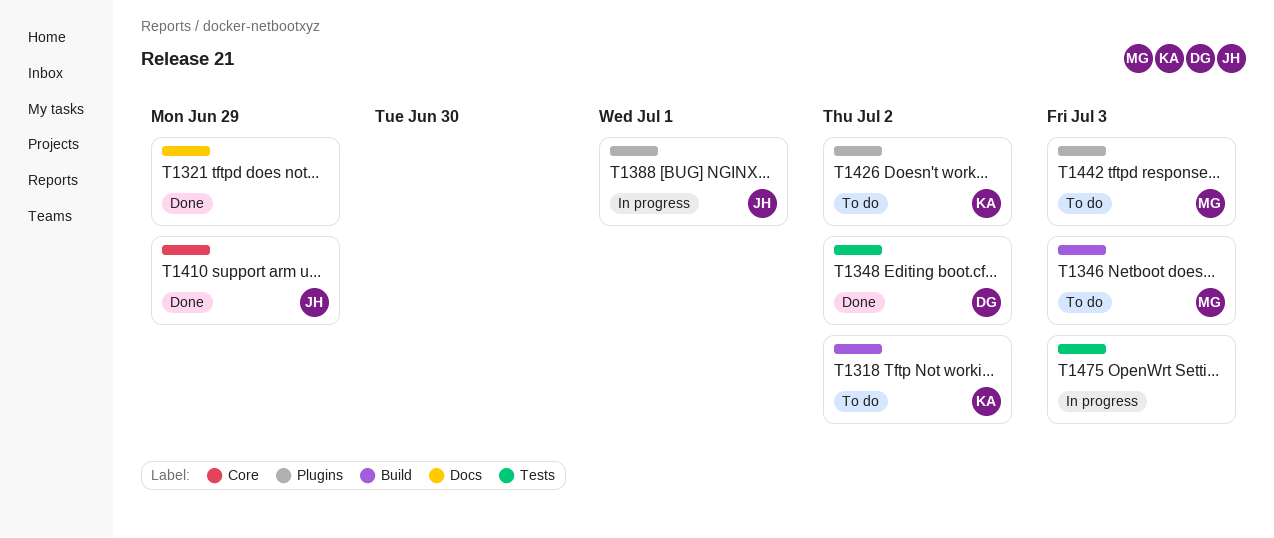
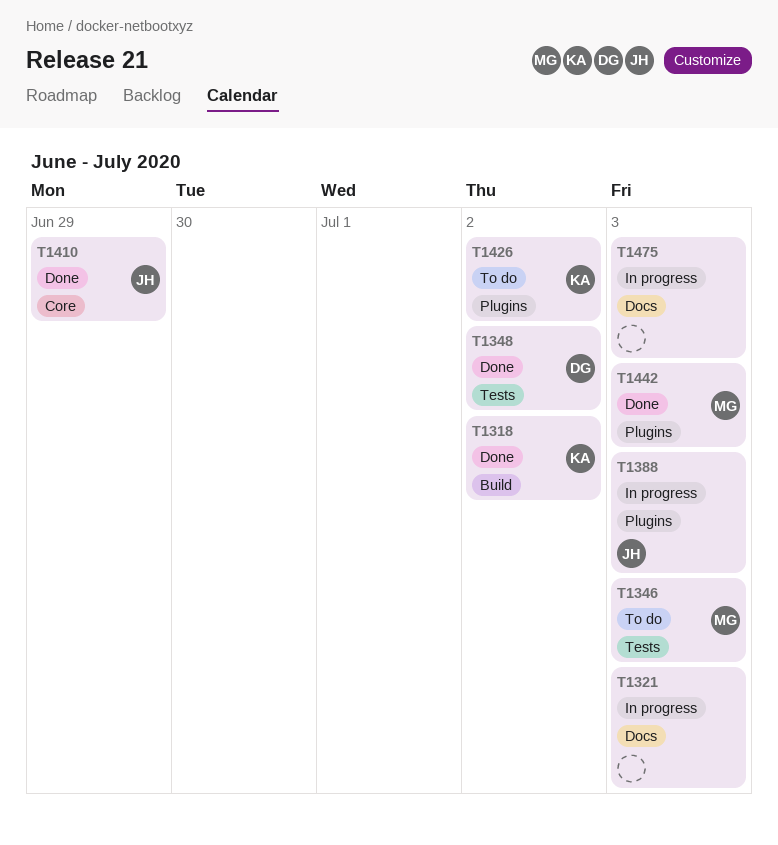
T1318, status: To do -> Done
T1321, status: Done -> In progress
T1321, due: Jun 29 -> Jul 3
T1346, label: Build -> Tests
T1388, due: Jul 1 -> Jul 3
T1442, status: To do -> Done
T1475, label: Tests -> Docs

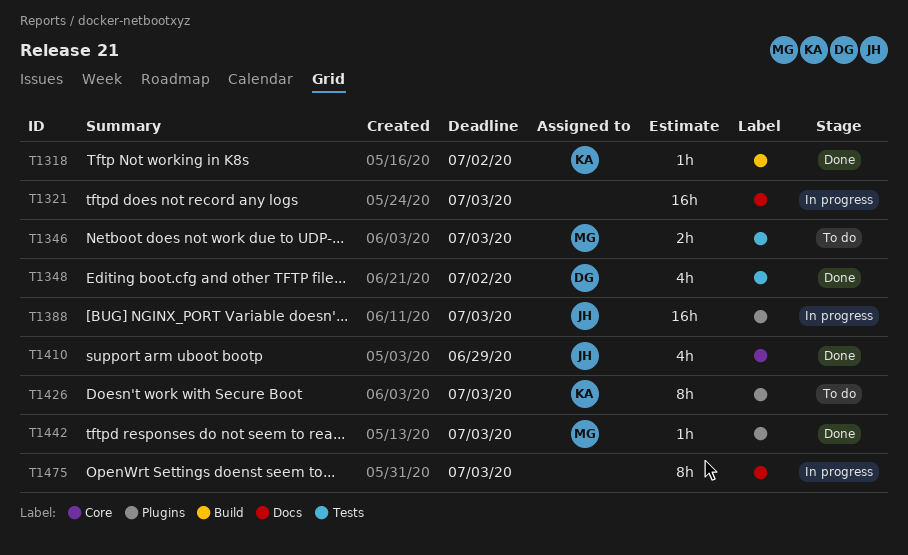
T1426, due: Jul 2 -> Jul 3

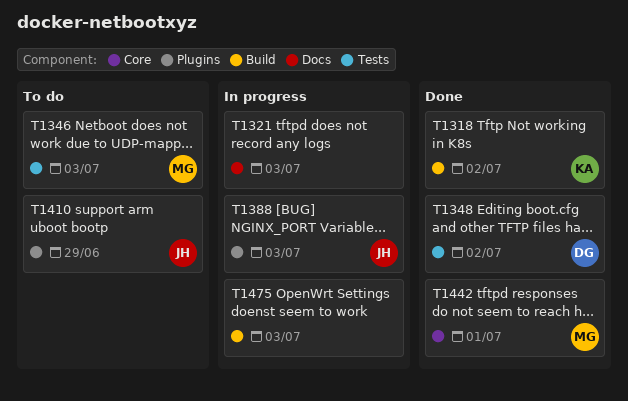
T1410, status: Done -> To do
T1410, label: Core -> Plugins
T1426: present -> none
T1442, label: Plugins -> Core
T1442, due: Jul 3 -> Jul 1
T1475, label: Docs -> Build

